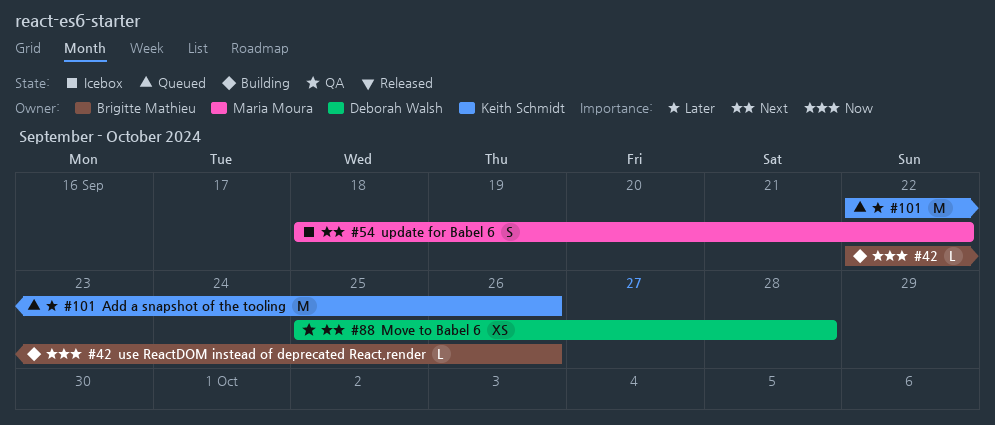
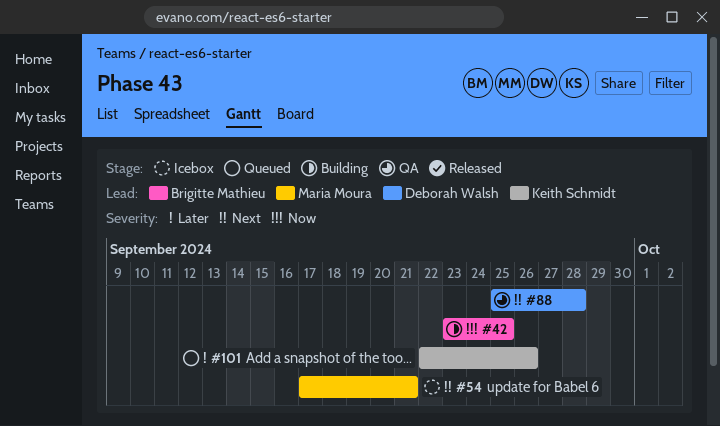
#42, start: Sep 22 -> Sep 23
#42, due: Sep 26 -> Sep 25
#54, start: Sep 18 -> Sep 17
#54, due: Sep 22 -> Sep 21

